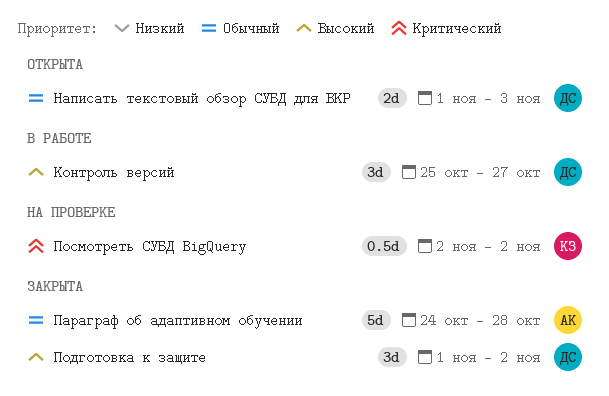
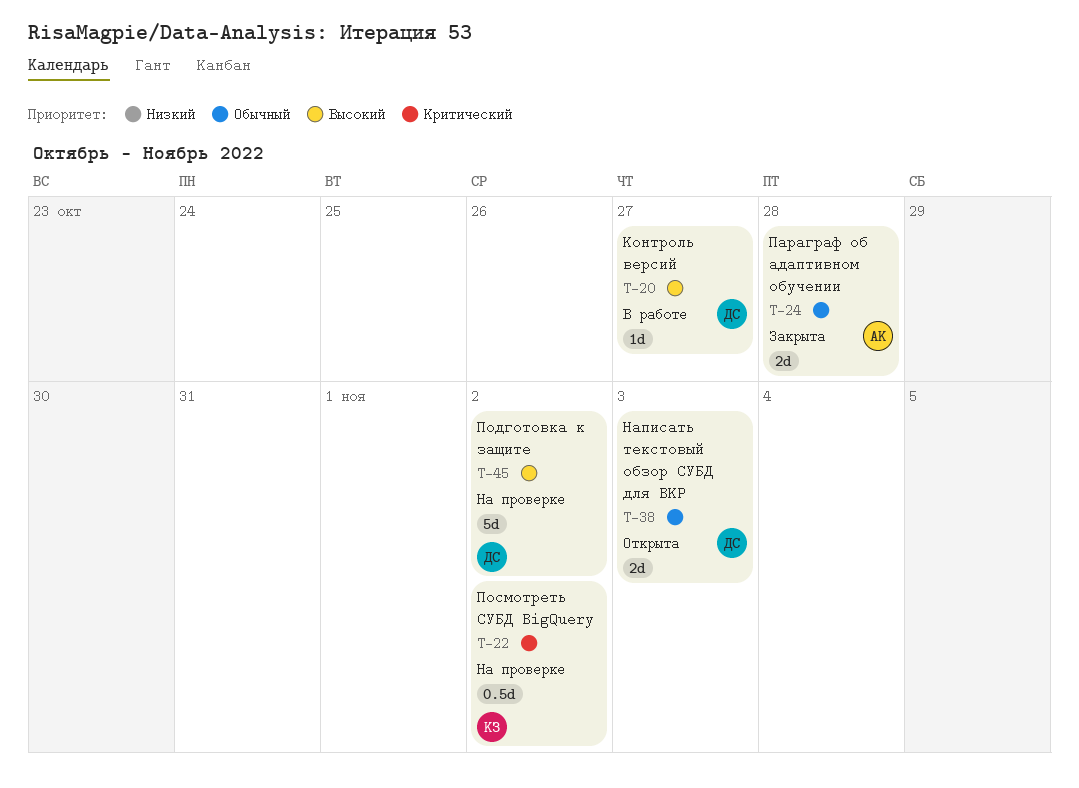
Контроль версий, estimate: 3d -> 1d
Параграф об адаптивном обучении, estimate: 5d -> 2d
Подготовка к защите, status: Закрыта -> На проверке
Подготовка к защите, estimate: 3d -> 5d

